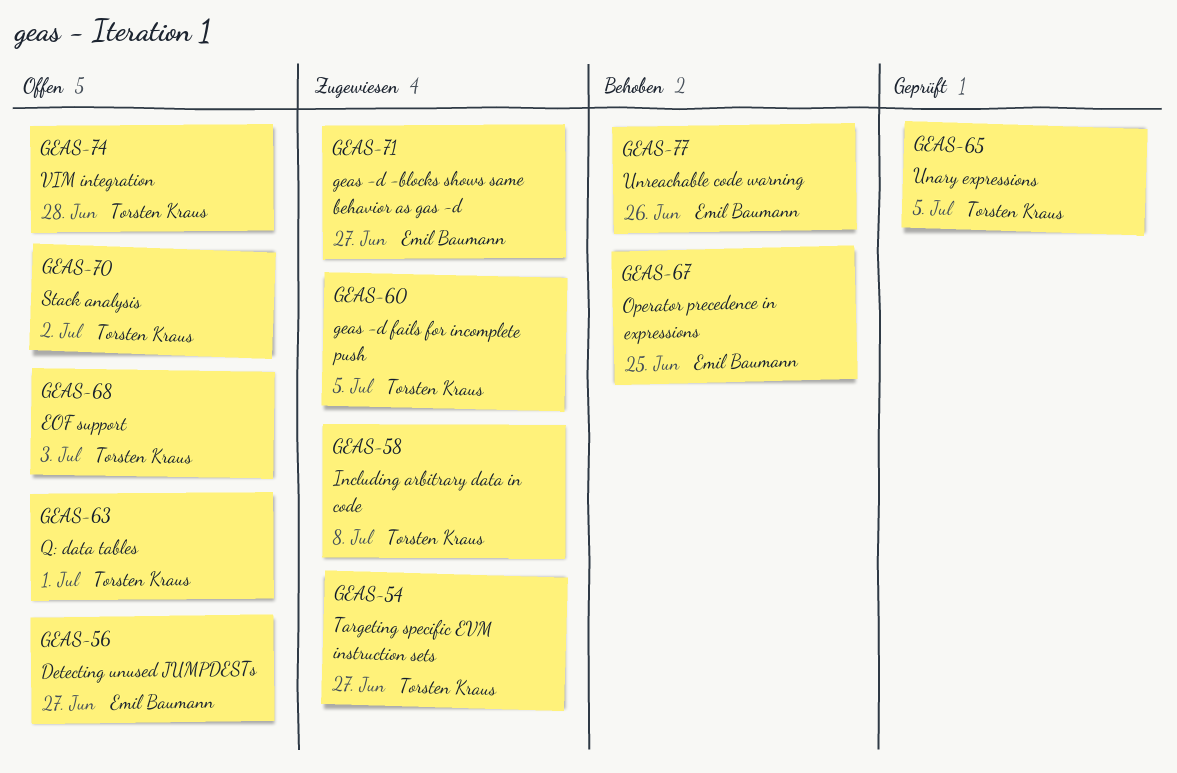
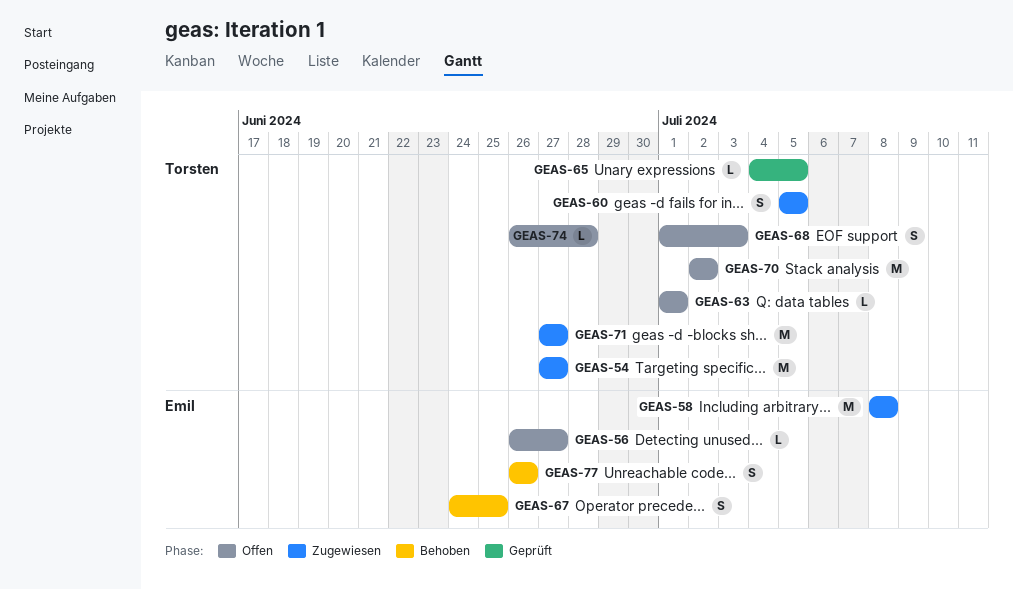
GEAS-58, owner: Torsten Kraus -> Emil Baumann
GEAS-71, owner: Emil Baumann -> Torsten Kraus

